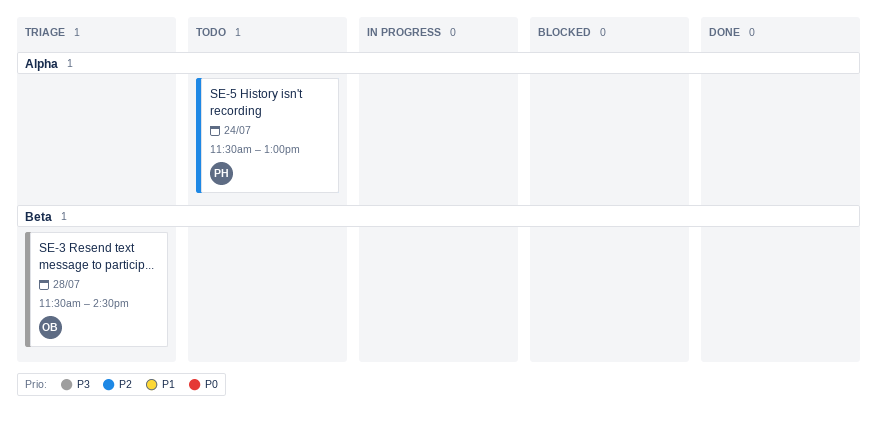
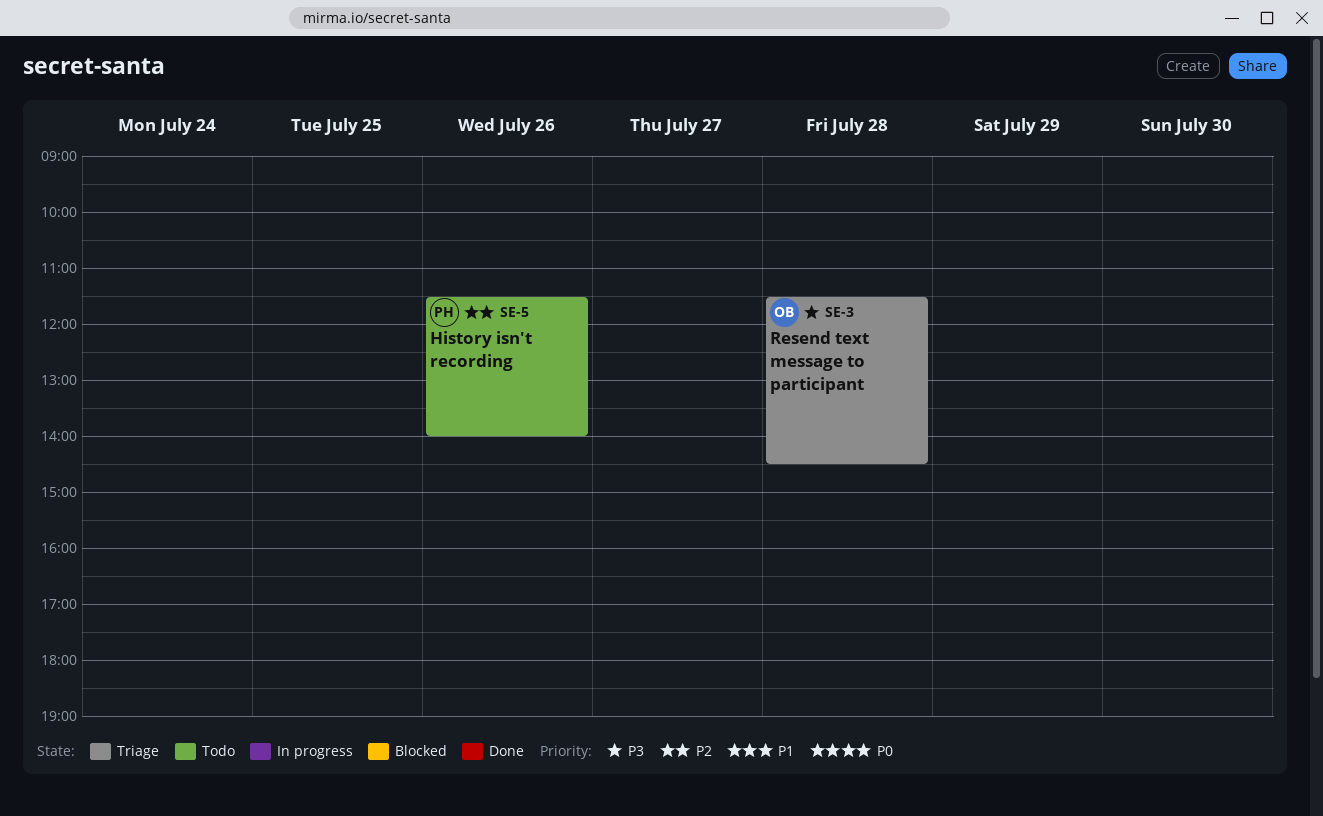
SE-5, day: Jul 24 -> Jul 26
SE-5, ends: 13:00 -> 14:00

